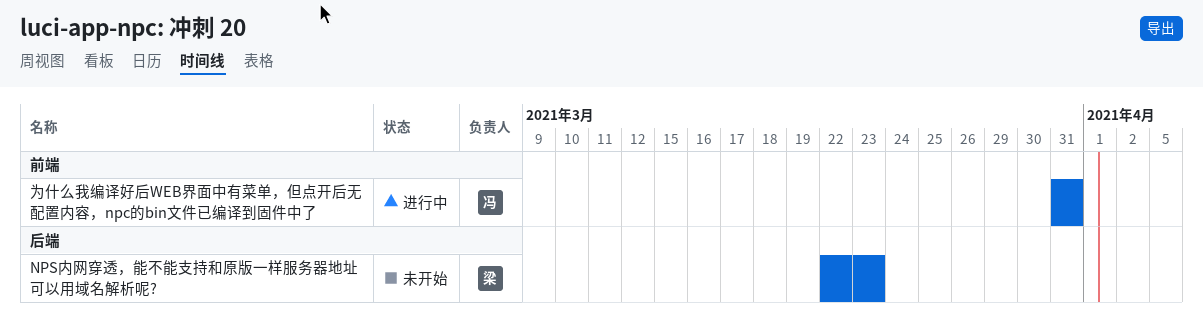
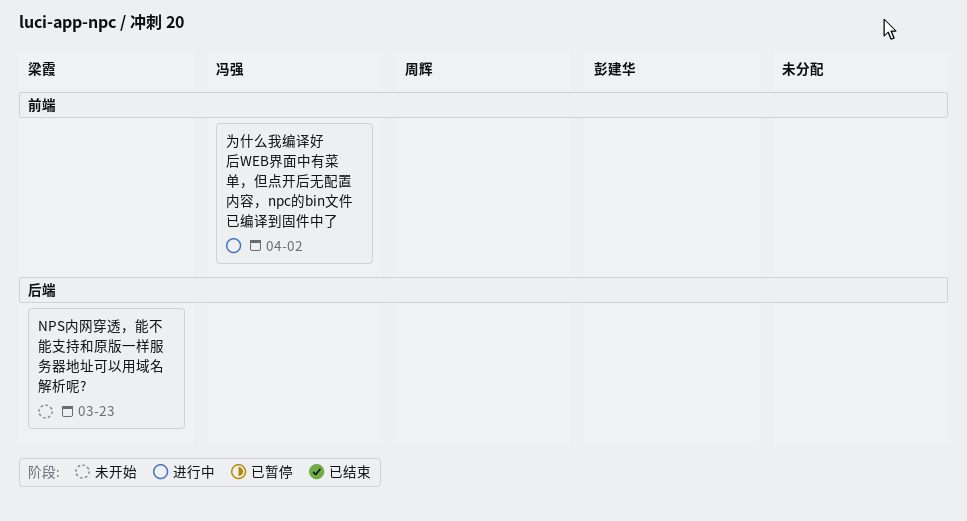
为什么我编译好后WEB界面中有菜单，但点开后无配置内容，npc的bin文件已编译到固件中了, due: Mar 31 -> Apr 2

